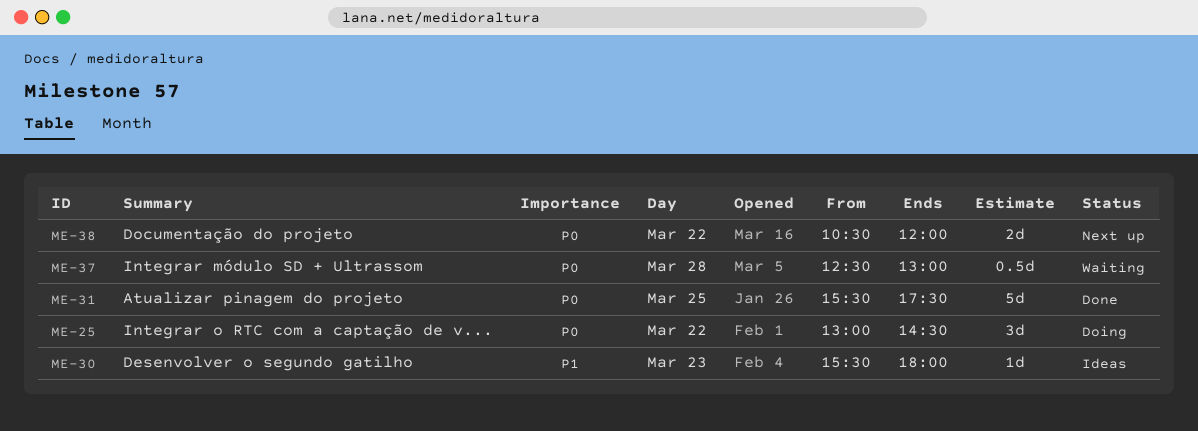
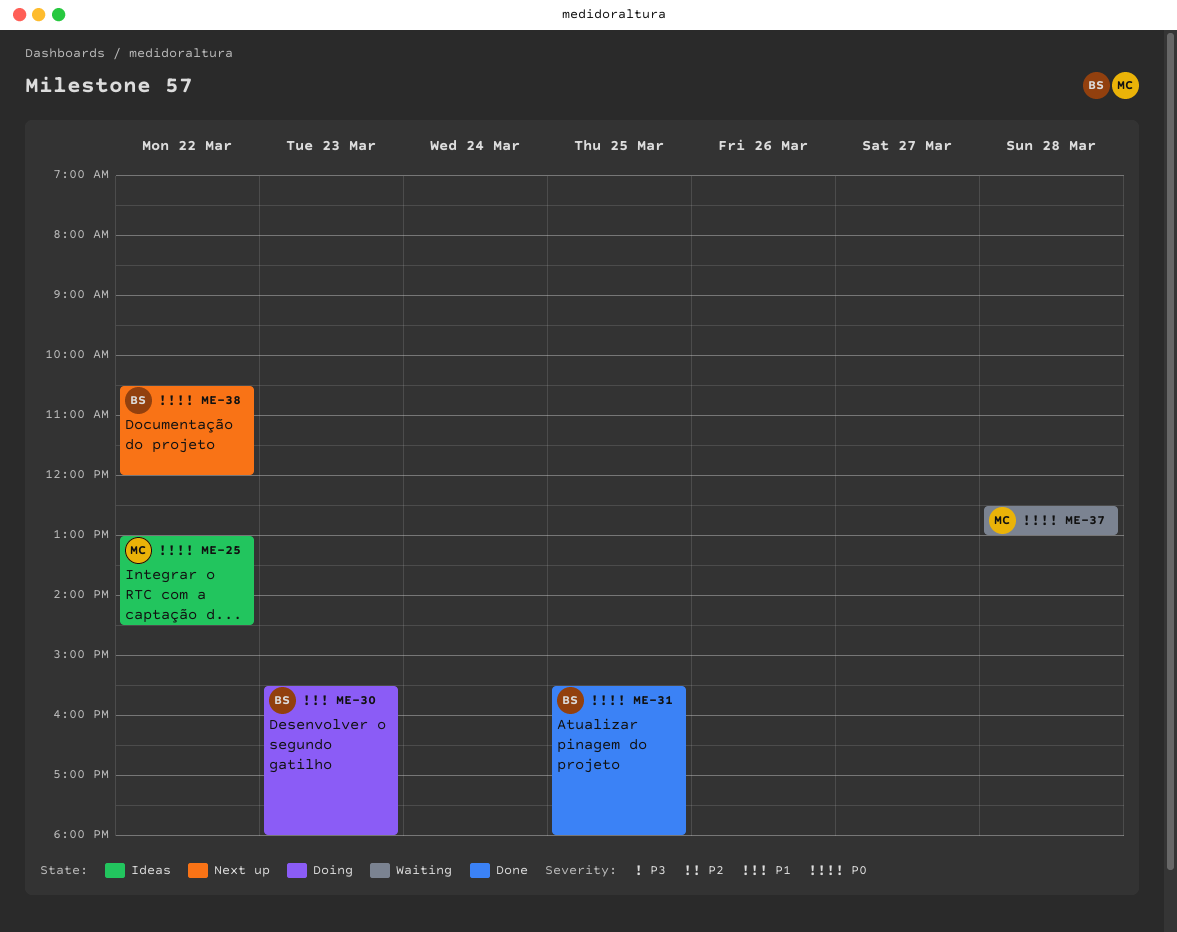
ME-25, status: Doing -> Ideas
ME-30, status: Ideas -> Doing
ME-31, ends: 17:30 -> 18:00

